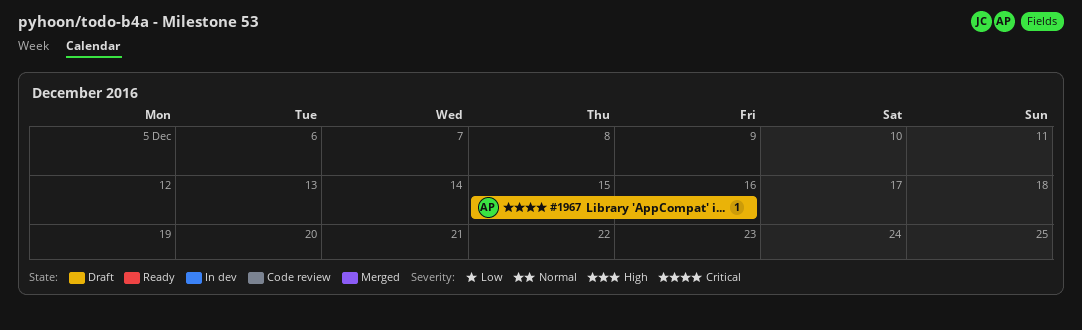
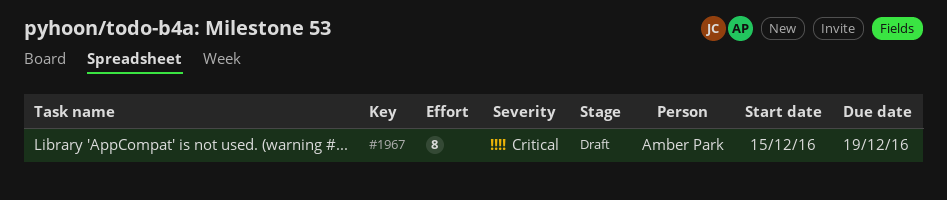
#1967, estimate: 1 -> 8
#1967, due: Dec 16 -> Dec 19

